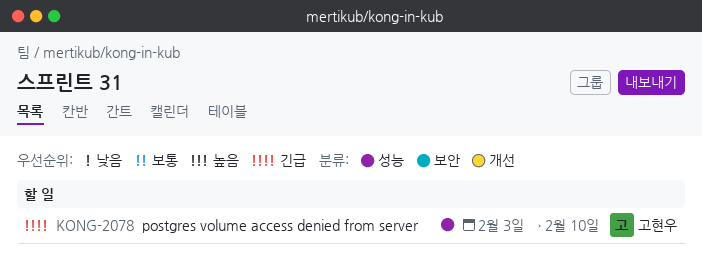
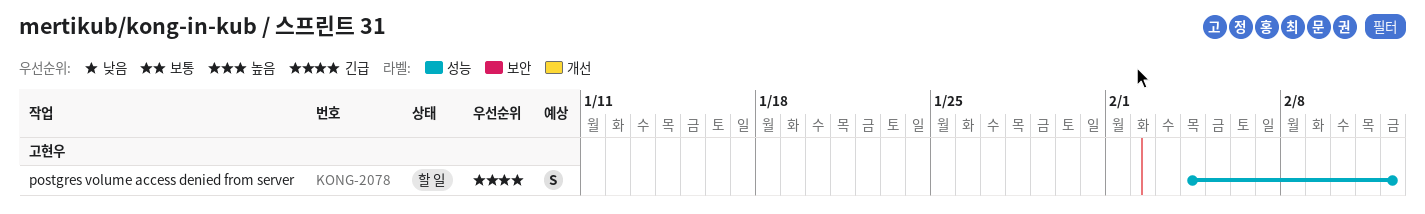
KONG-2078, start: Feb 3 -> Feb 4
KONG-2078, due: Feb 10 -> Feb 12

